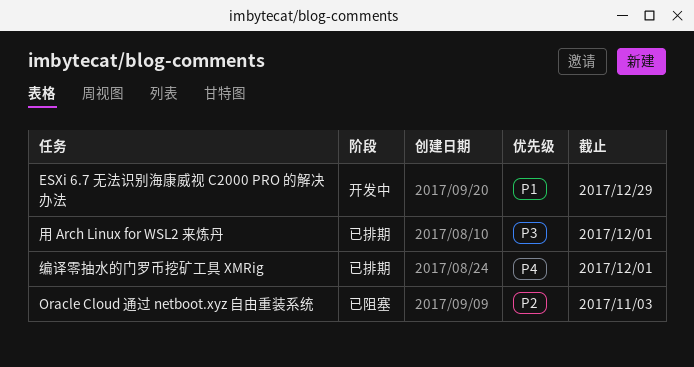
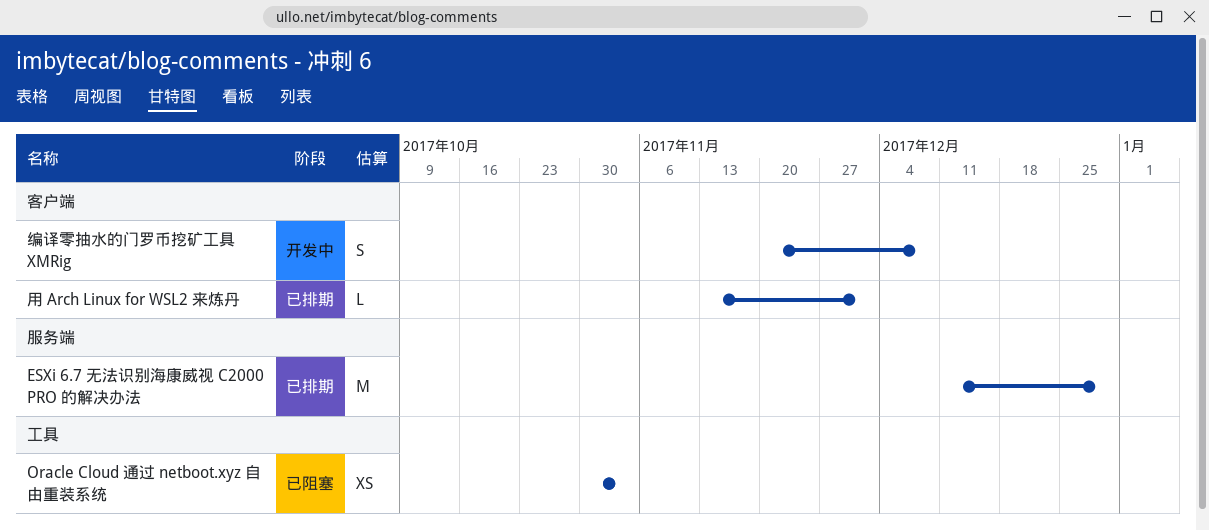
ESXi 6.7 无法识别海康威视 C2000 PRO 的解决办法, status: 开发中 -> 已排期
编译零抽水的门罗币挖矿工具 XMRig, status: 已排期 -> 开发中
编译零抽水的门罗币挖矿工具 XMRig, due: Dec 1 -> Dec 8

